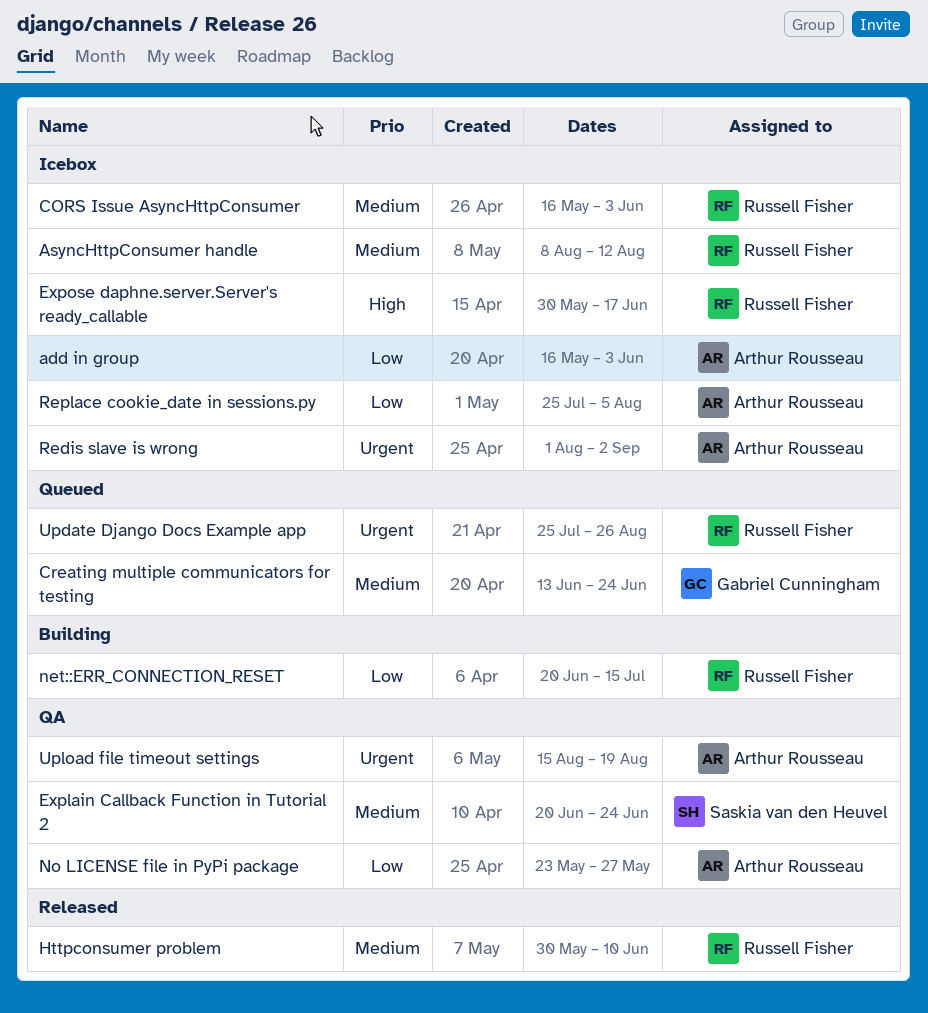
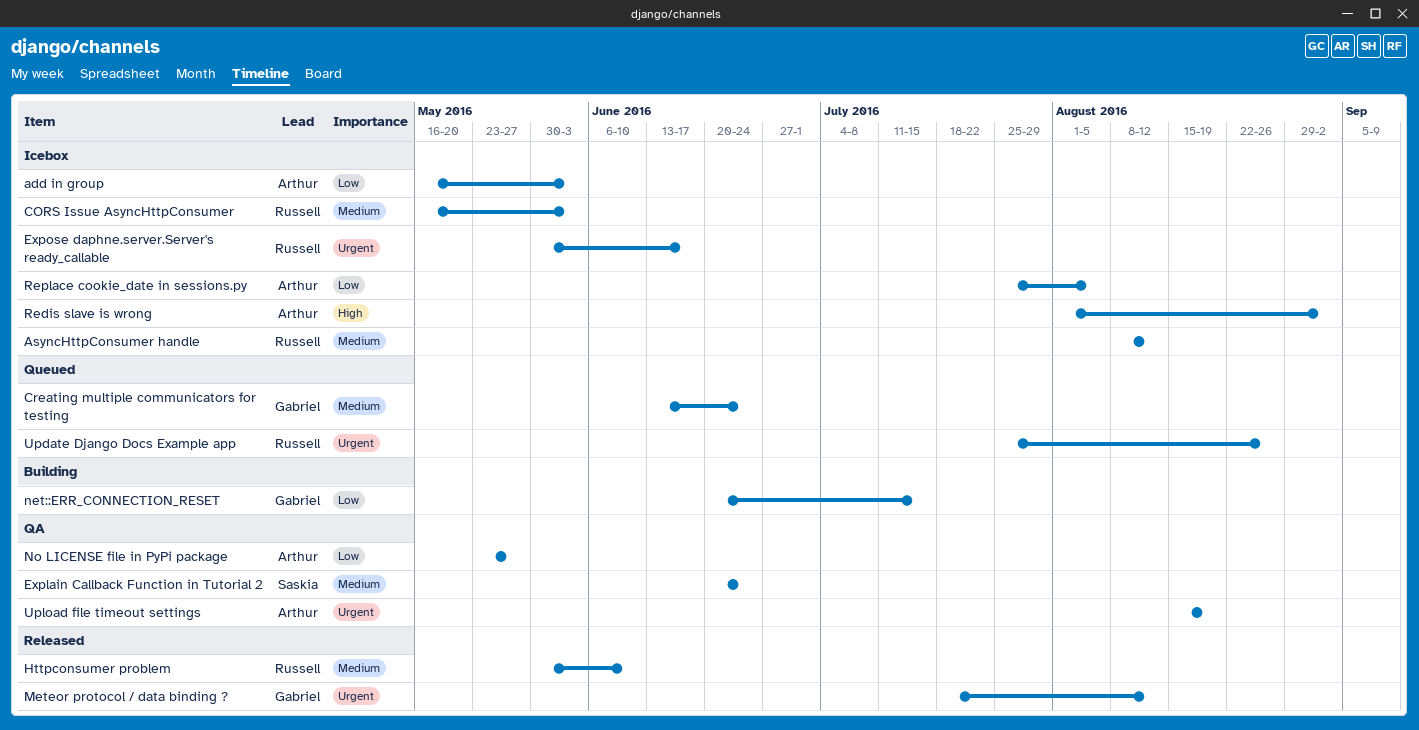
Expose daphne.server.Server's ready_callable, priority: High -> Urgent
Meteor protocol / data binding ?: none -> present
net::ERR_CONNECTION_RESET, owner: Russell Fisher -> Gabriel Cunningham
Redis slave is wrong, priority: Urgent -> High

